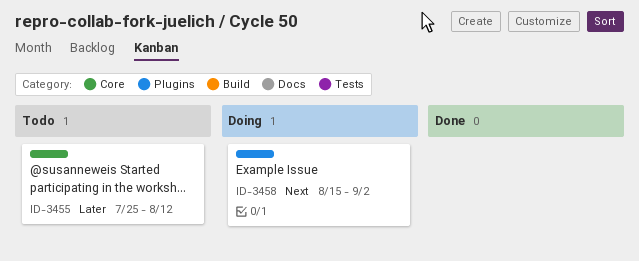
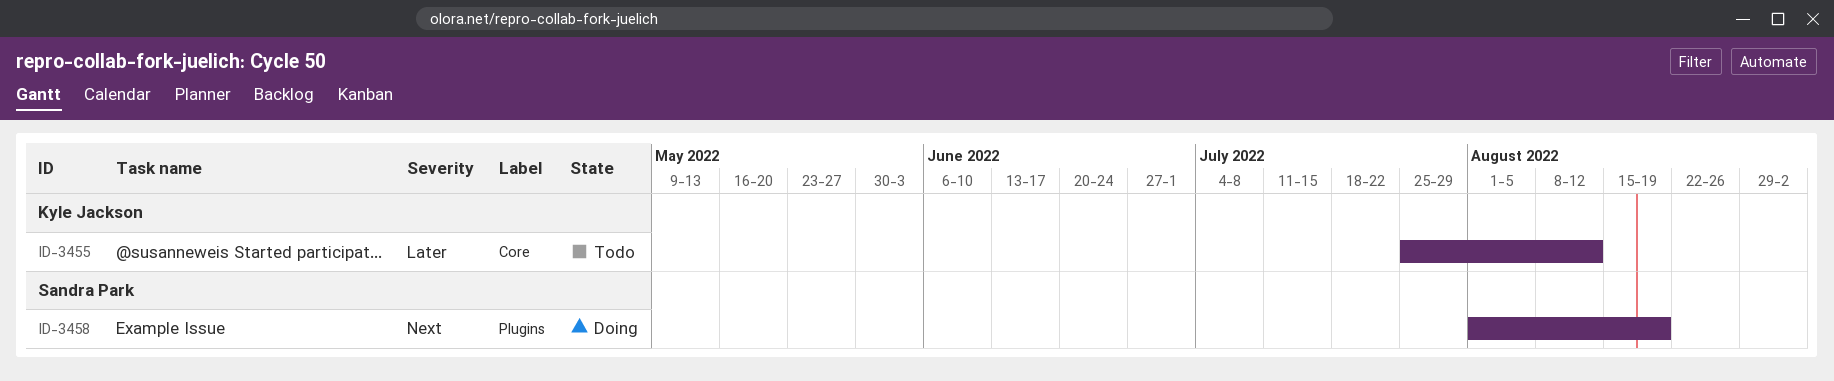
ID-3458, start: Aug 15 -> Aug 1
ID-3458, due: Sep 2 -> Aug 19

